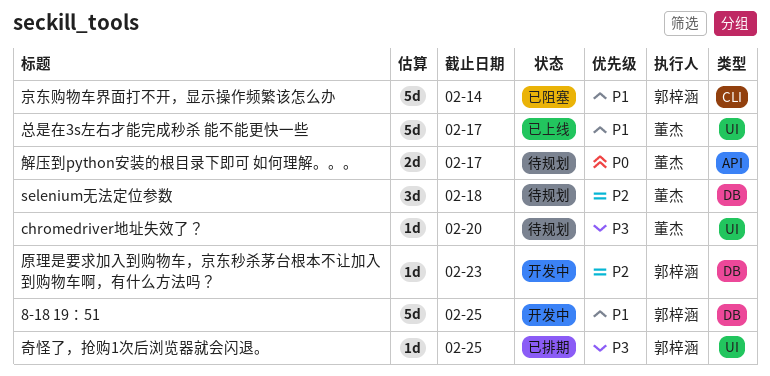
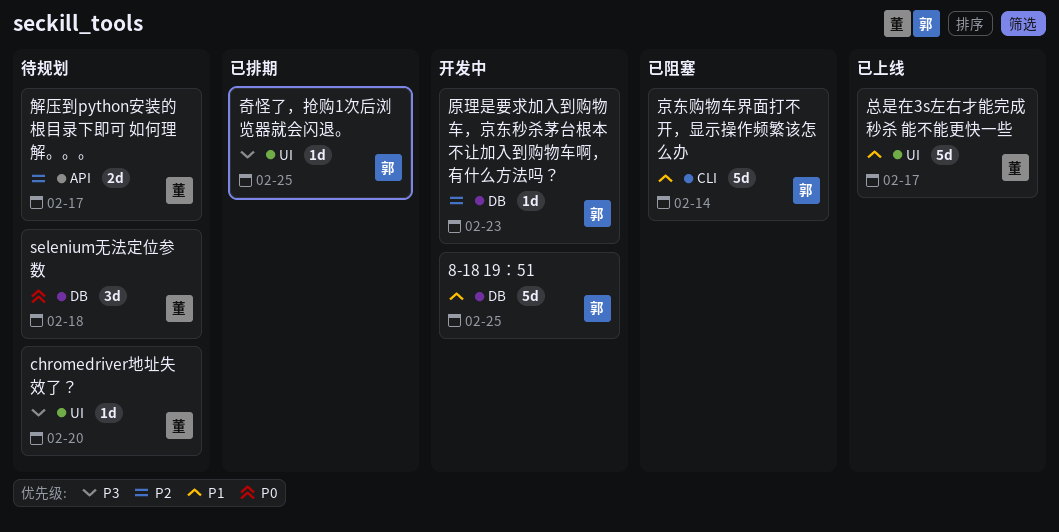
selenium无法定位参数, priority: P2 -> P0
解压到python安装的根目录下即可 如何理解。。。, priority: P0 -> P2

